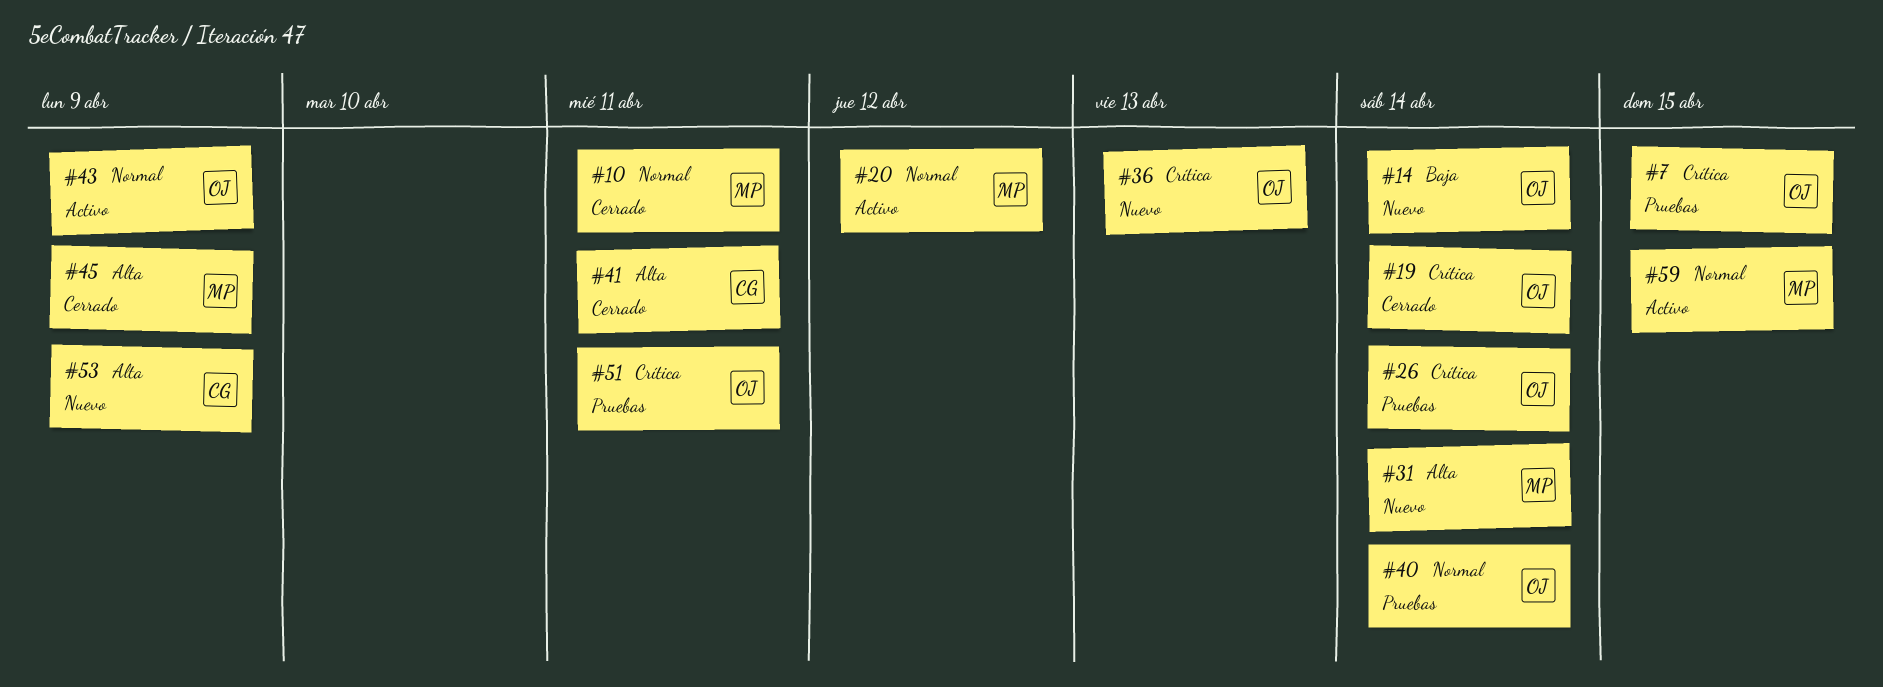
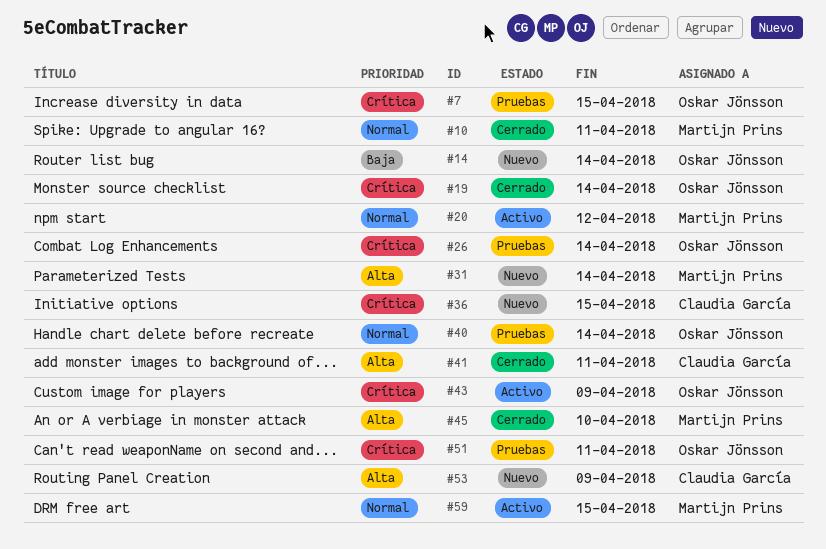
#36, owner: Oskar Jönsson -> Claudia García
#36, due: Apr 13 -> Apr 15
#43, priority: Normal -> Crítica
#45, due: Apr 9 -> Apr 10

